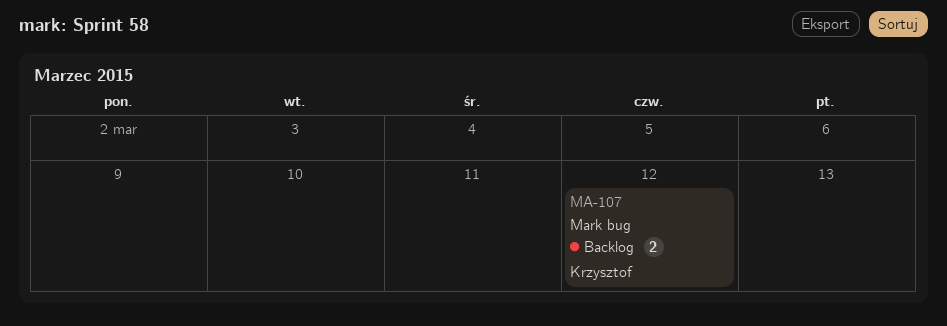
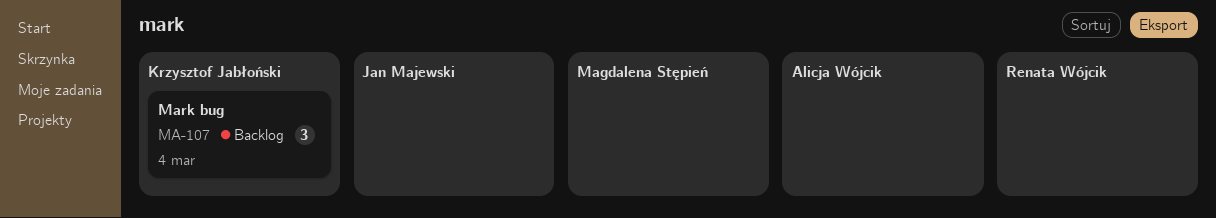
MA-107, estimate: 2 -> 3
MA-107, due: Mar 12 -> Mar 4

